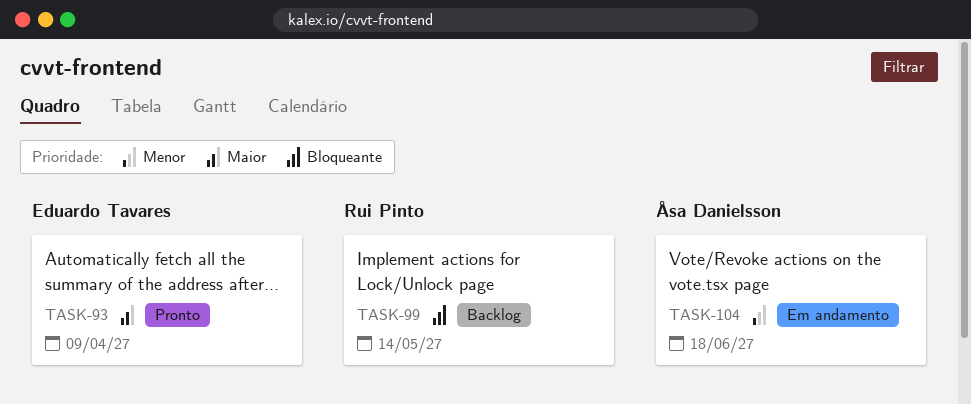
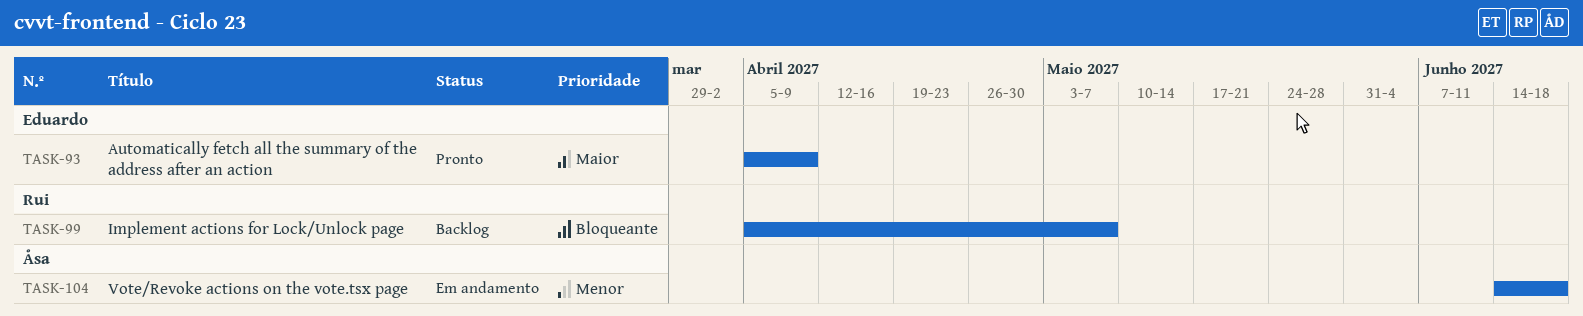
TASK-99, due: May 14 -> May 7

